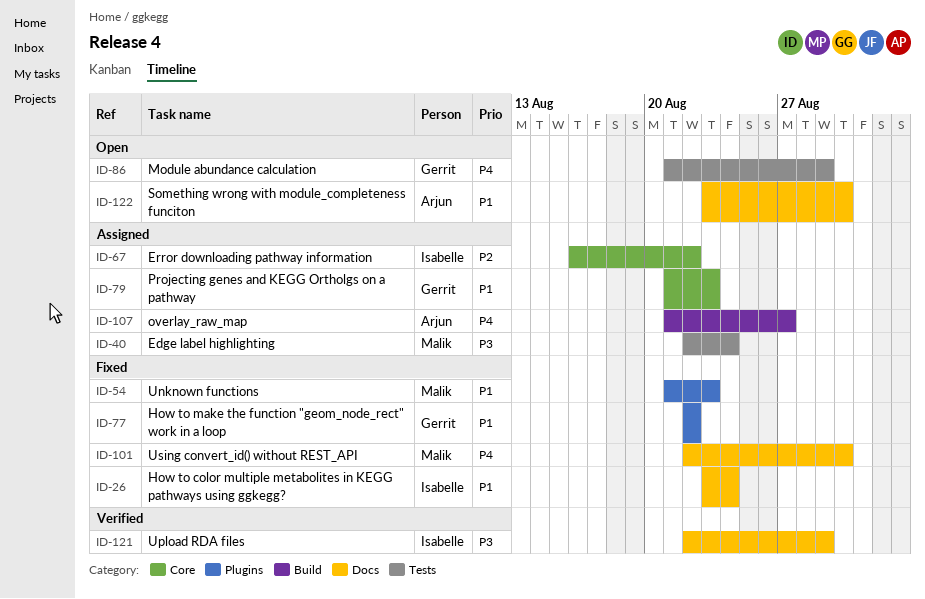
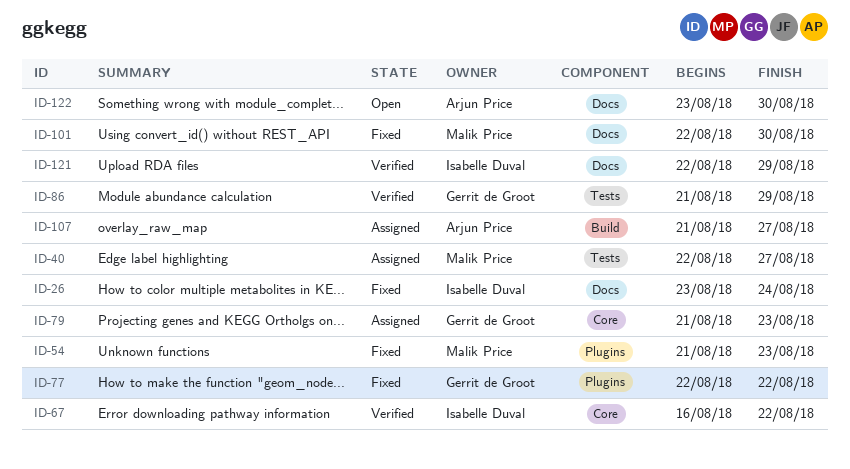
ID-40, due: Aug 24 -> Aug 27
ID-67, status: Assigned -> Verified
ID-86, status: Open -> Verified

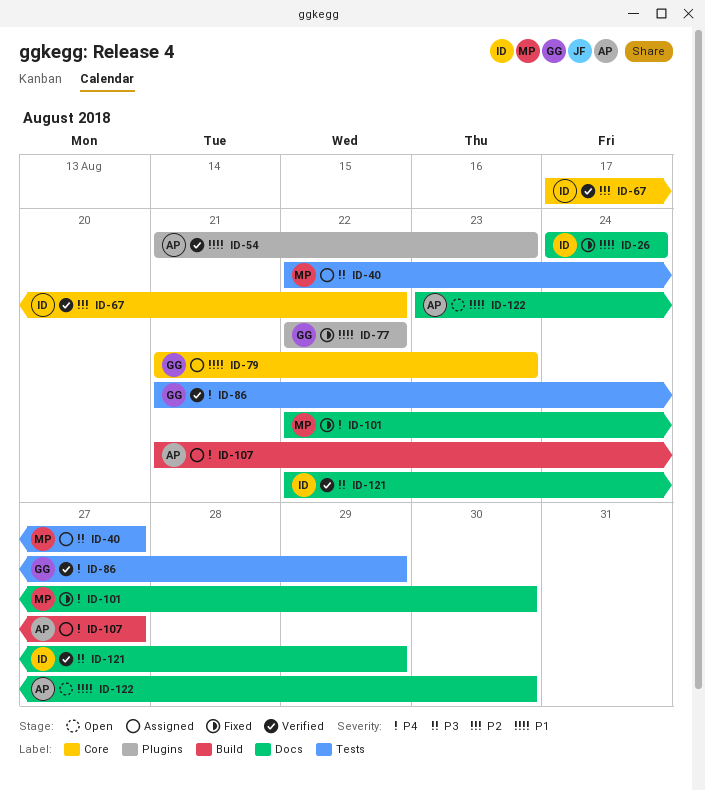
ID-26, start: Aug 23 -> Aug 24
ID-54, status: Fixed -> Verified
ID-54, owner: Malik Price -> Arjun Price
ID-67, start: Aug 16 -> Aug 17

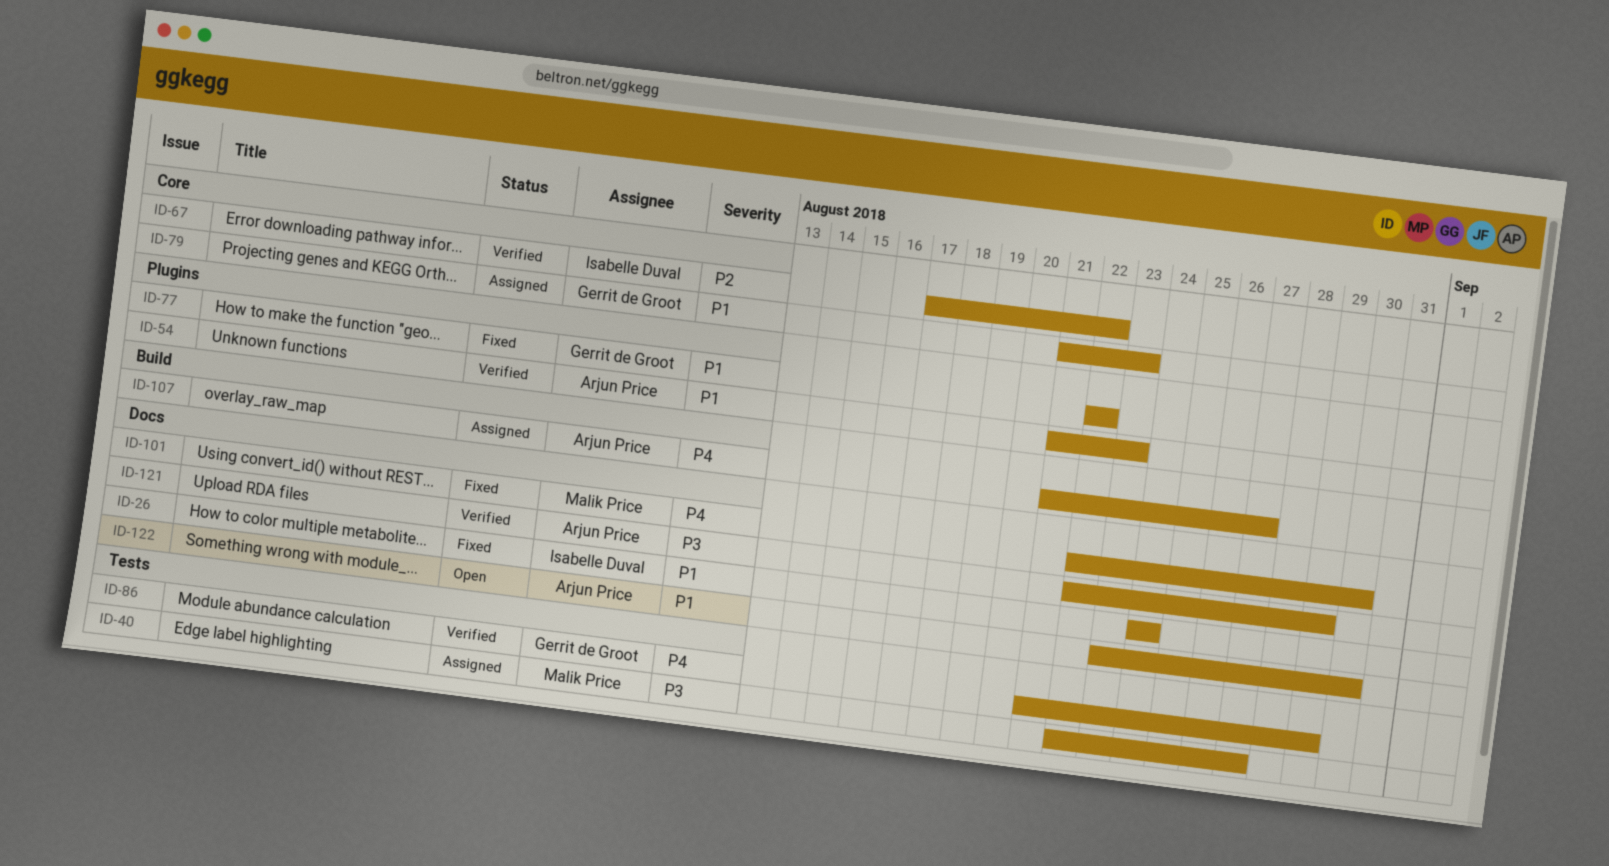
ID-121, owner: Isabelle Duval -> Arjun Price

